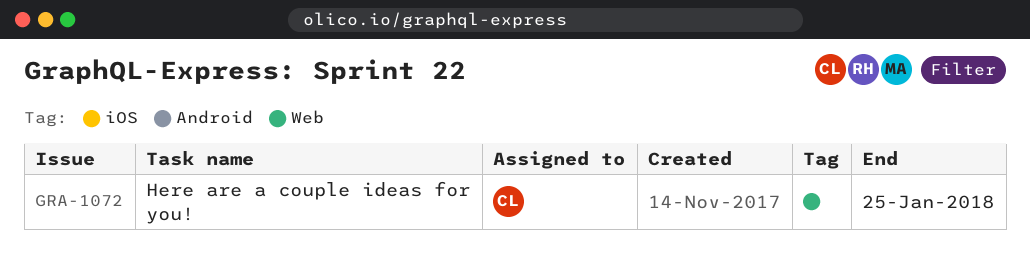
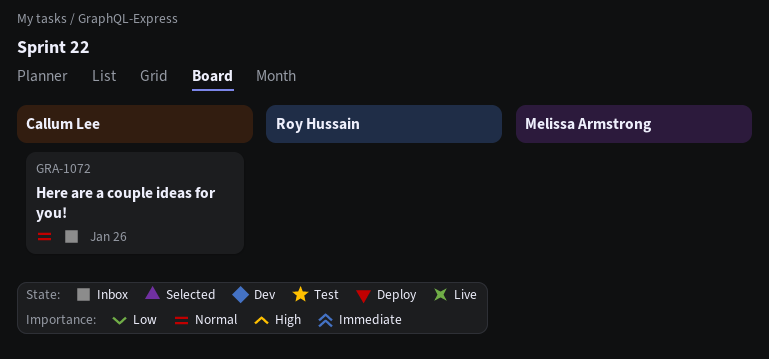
GRA-1072, due: Jan 25 -> Jan 26

